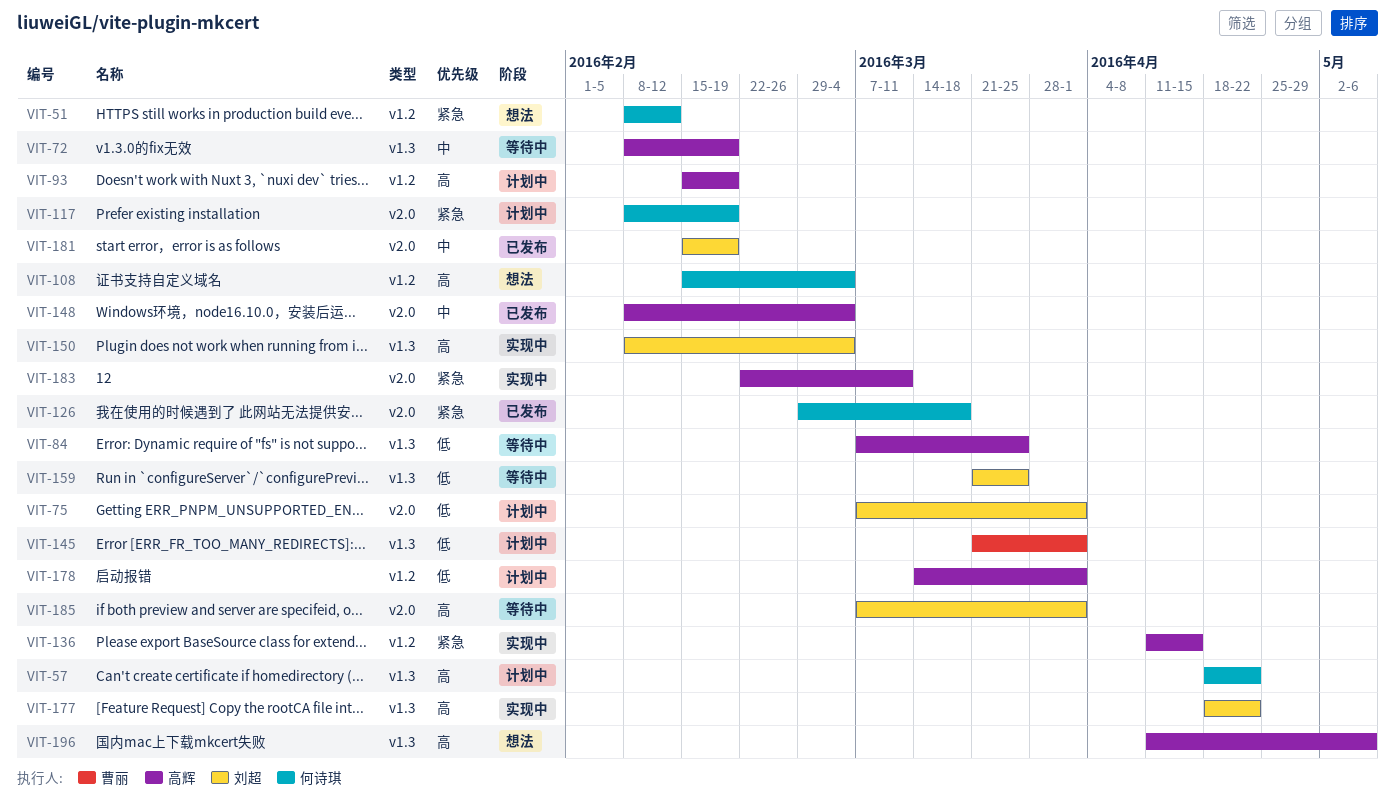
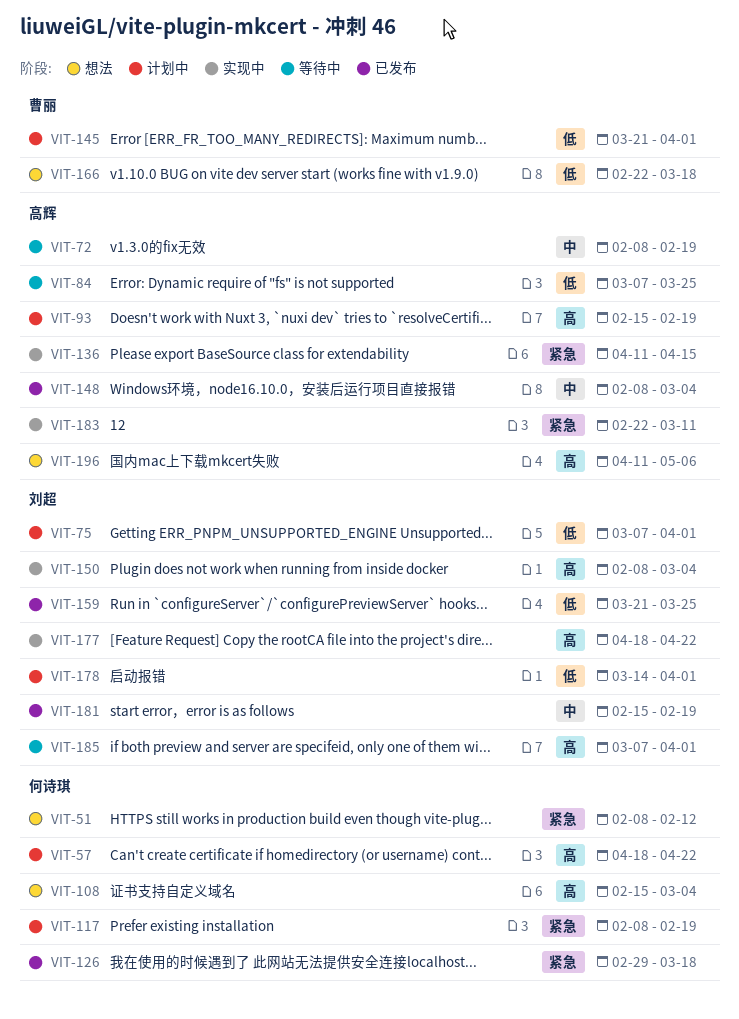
VIT-159, status: 等待中 -> 已发布
VIT-166: none -> present
VIT-178, owner: 高辉 -> 刘超

